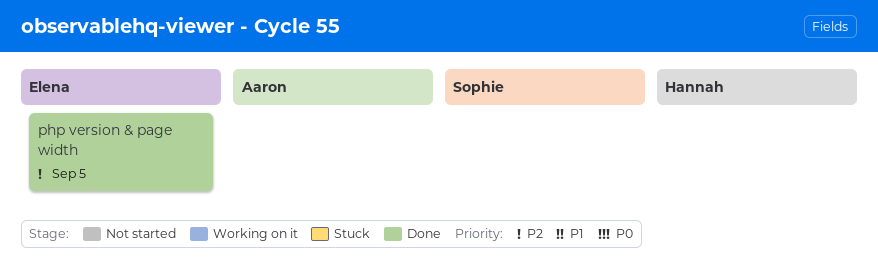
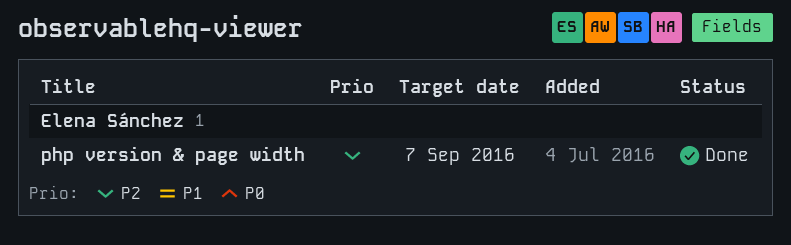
php version & page width, due: Sep 5 -> Sep 7

